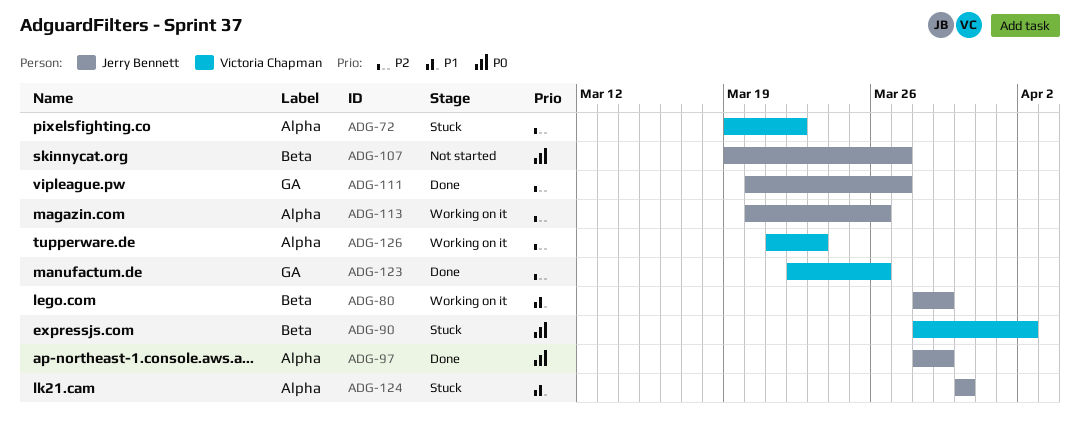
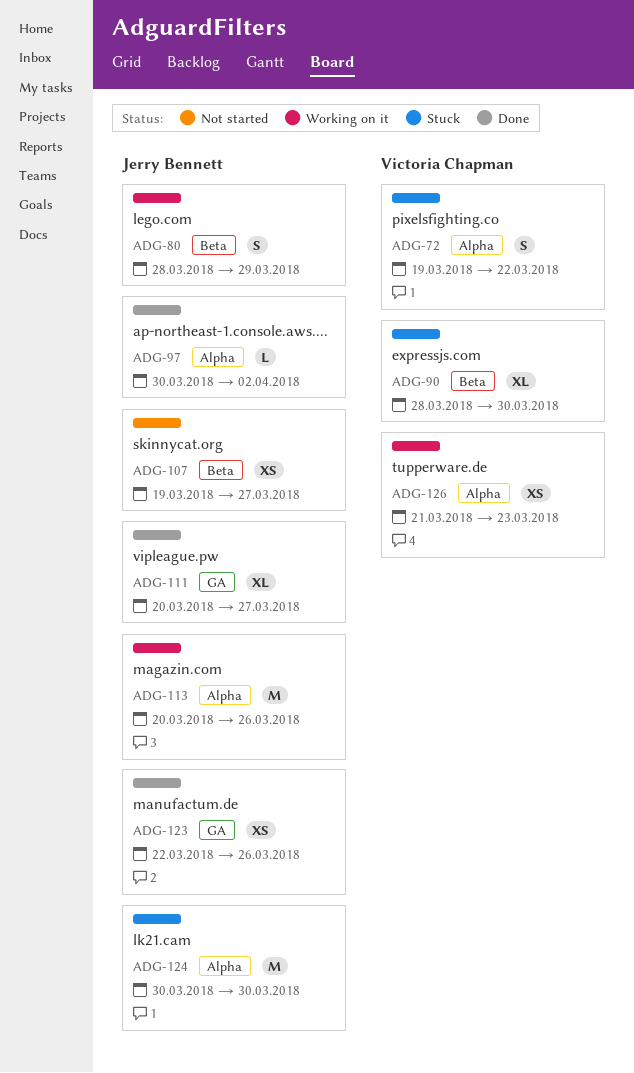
ADG-90, due: Apr 2 -> Mar 30
ADG-97, start: Mar 28 -> Mar 30
ADG-97, due: Mar 29 -> Apr 2
ADG-123, owner: Victoria Chapman -> Jerry Bennett

